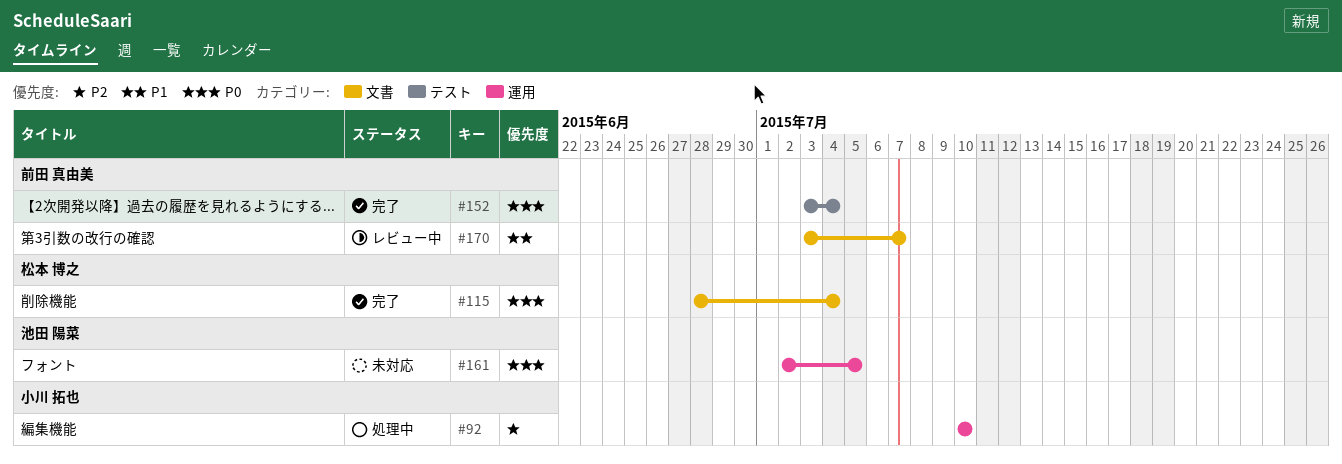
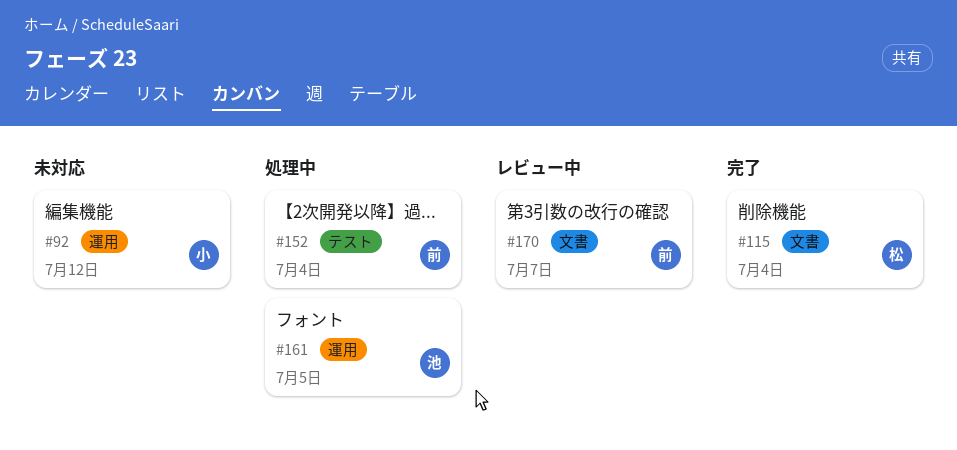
#92, status: 処理中 -> 未対応
#92, due: Jul 10 -> Jul 12
#152, status: 完了 -> 処理中
#161, status: 未対応 -> 処理中

